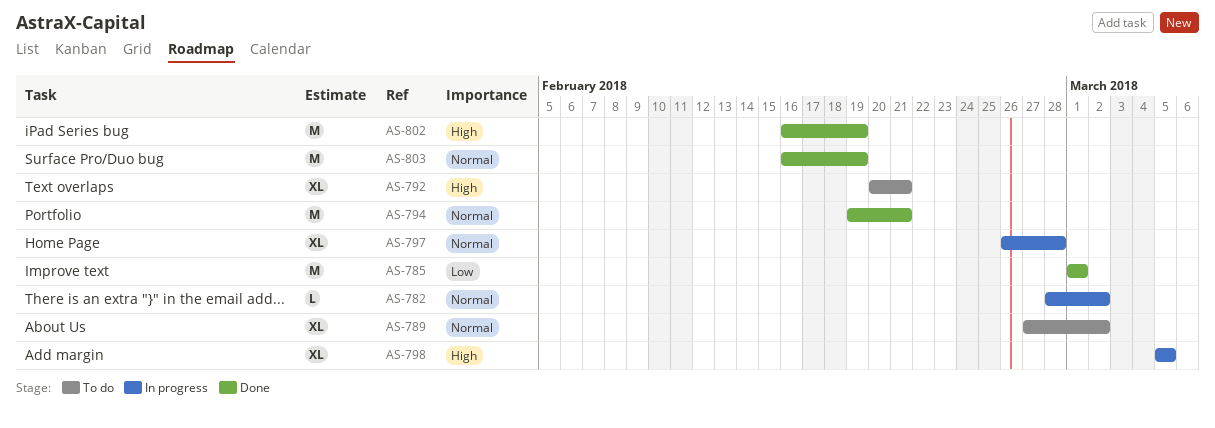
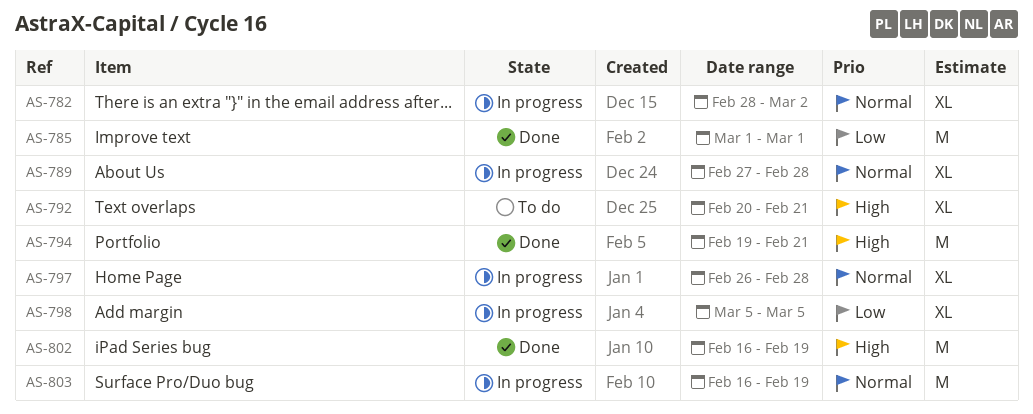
AS-782, estimate: L -> XL
AS-789, status: To do -> In progress
AS-789, due: Mar 2 -> Feb 28
AS-794, priority: Normal -> High
AS-798, priority: High -> Low
AS-803, status: Done -> In progress

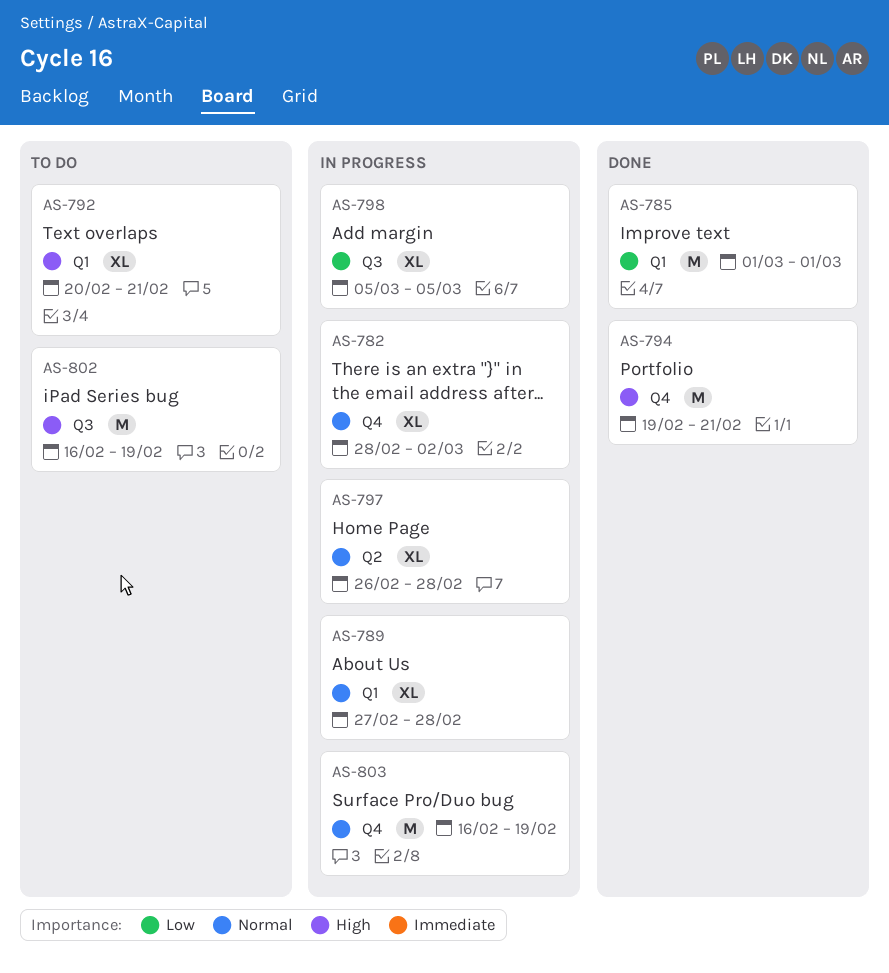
AS-802, status: Done -> To do

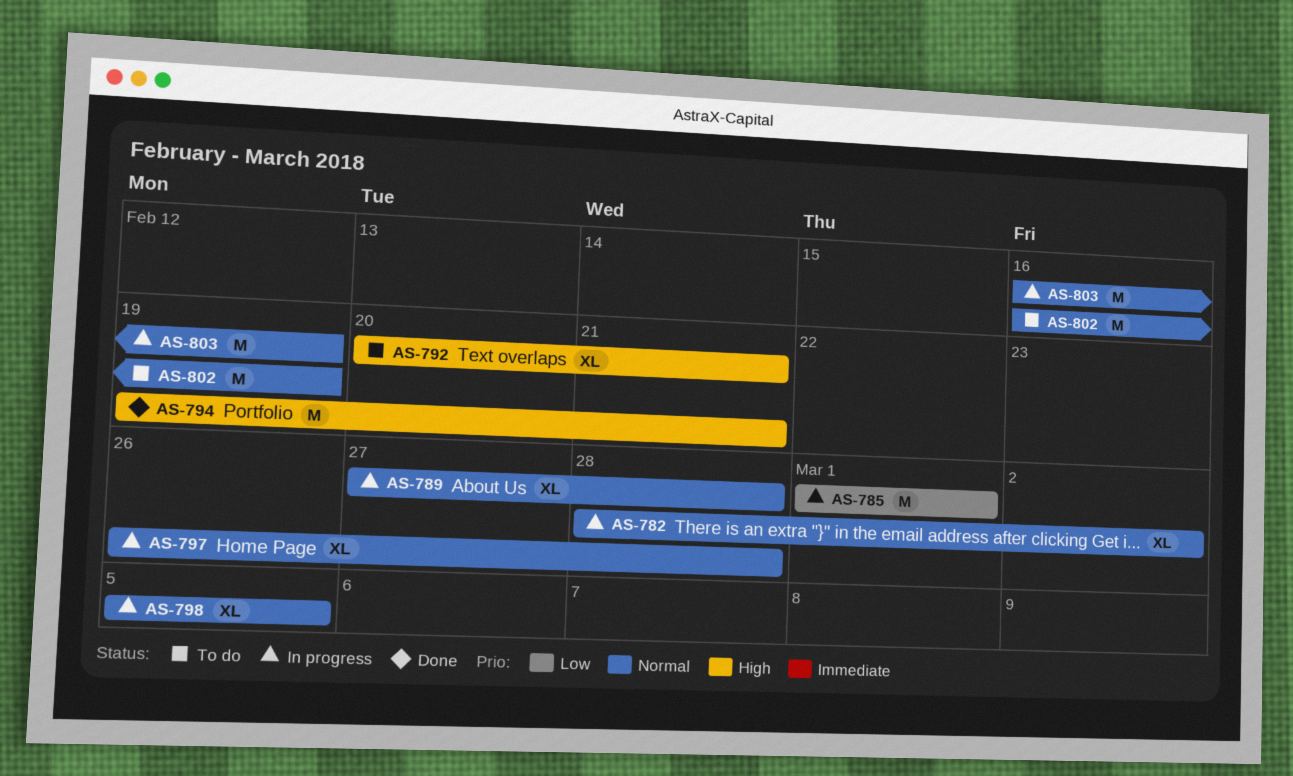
AS-785, status: Done -> In progress
AS-798, priority: Low -> Normal
AS-802, priority: High -> Normal

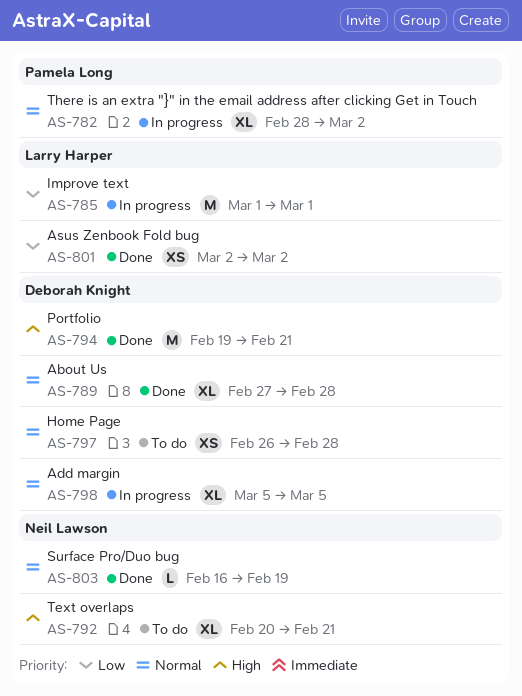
AS-789, status: In progress -> Done
AS-797, status: In progress -> To do
AS-797, estimate: XL -> XS
AS-801: none -> present
AS-802: present -> none
AS-803, status: In progress -> Done
AS-803, estimate: M -> L

